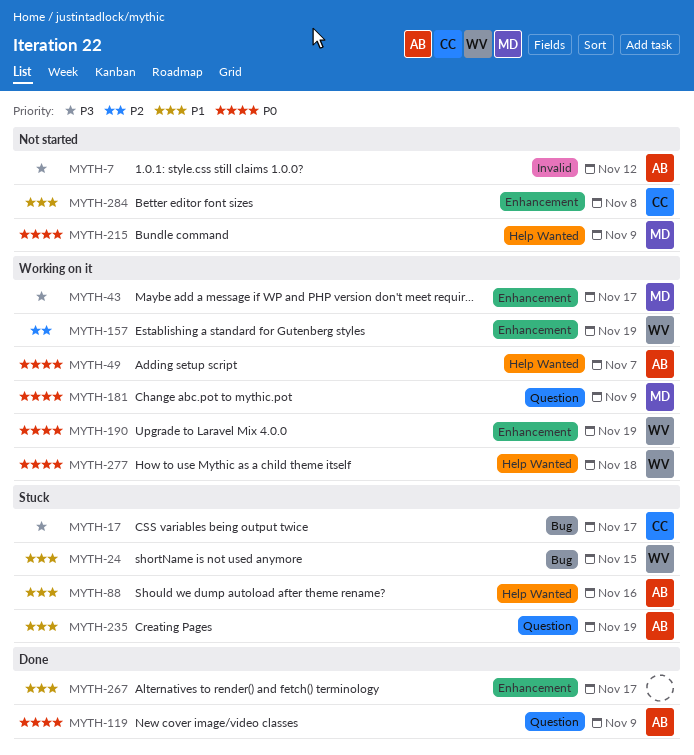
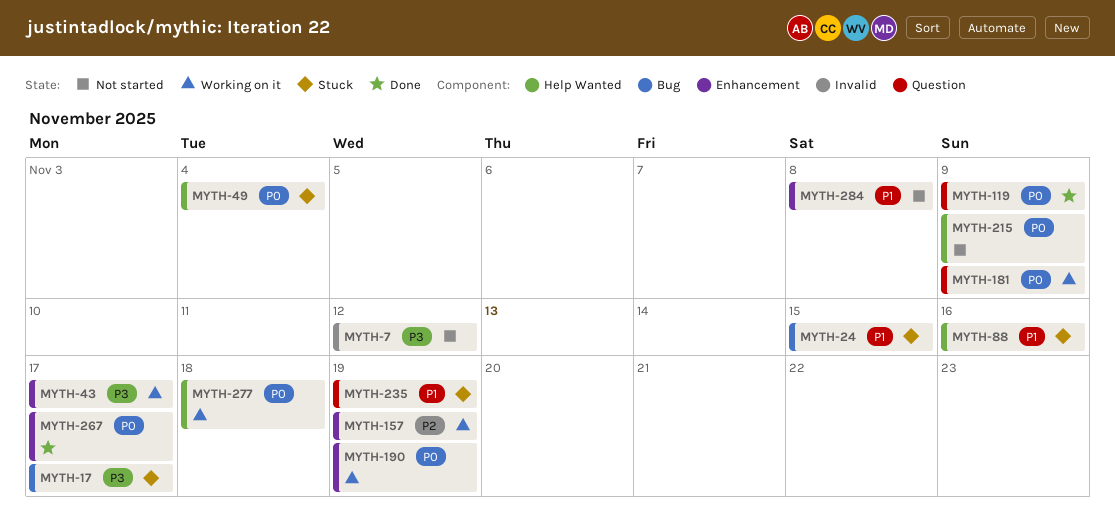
MYTH-49, status: Working on it -> Stuck
MYTH-49, due: Nov 7 -> Nov 4
MYTH-267, priority: P1 -> P0

